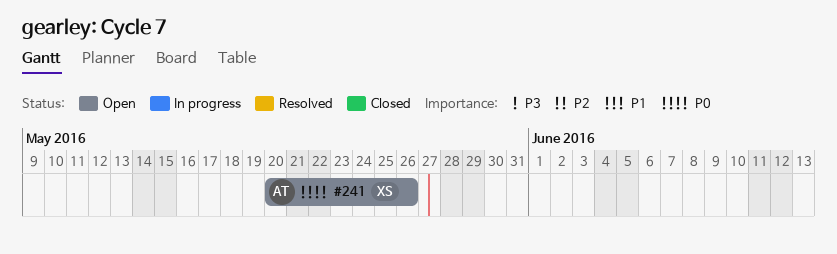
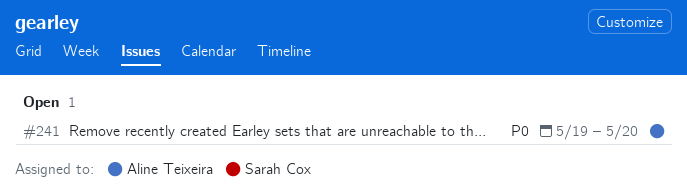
#241, start: May 20 -> May 19
#241, due: May 26 -> May 20

